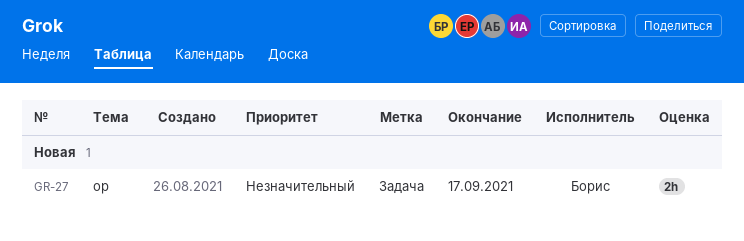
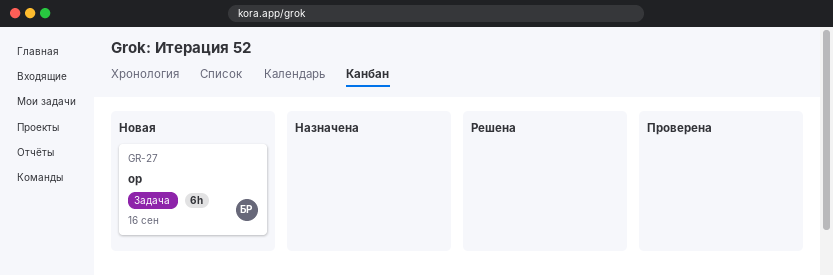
GR-27, estimate: 2h -> 6h
GR-27, due: Sep 17 -> Sep 16

